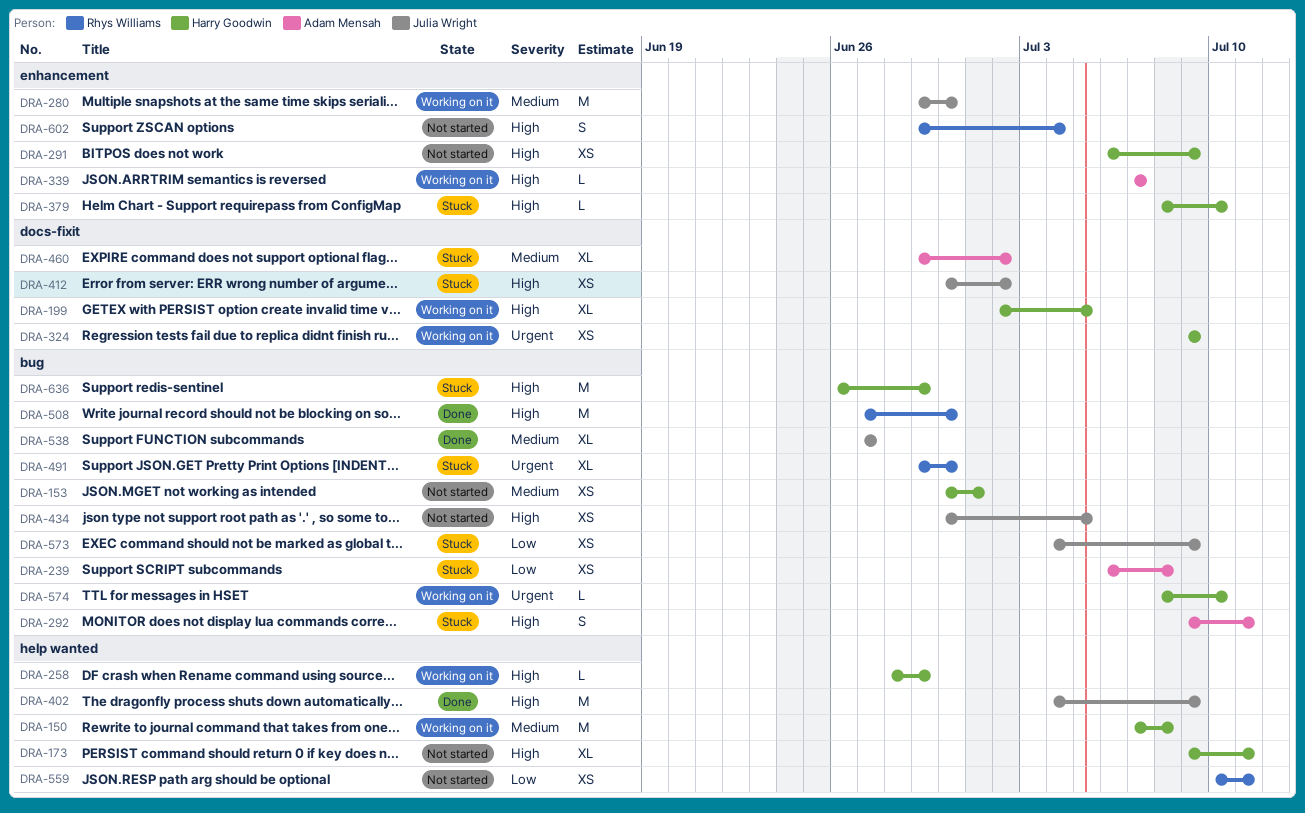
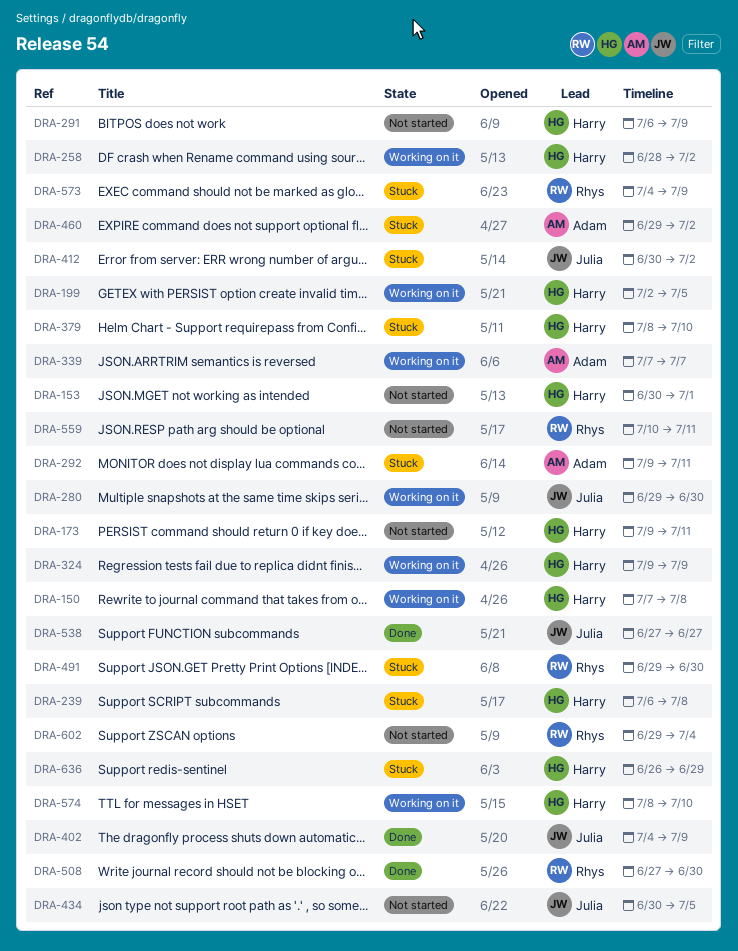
DRA-239, owner: Adam Mensah -> Harry Goodwin
DRA-258, due: Jun 29 -> Jul 2
DRA-573, owner: Julia Wright -> Rhys Williams

